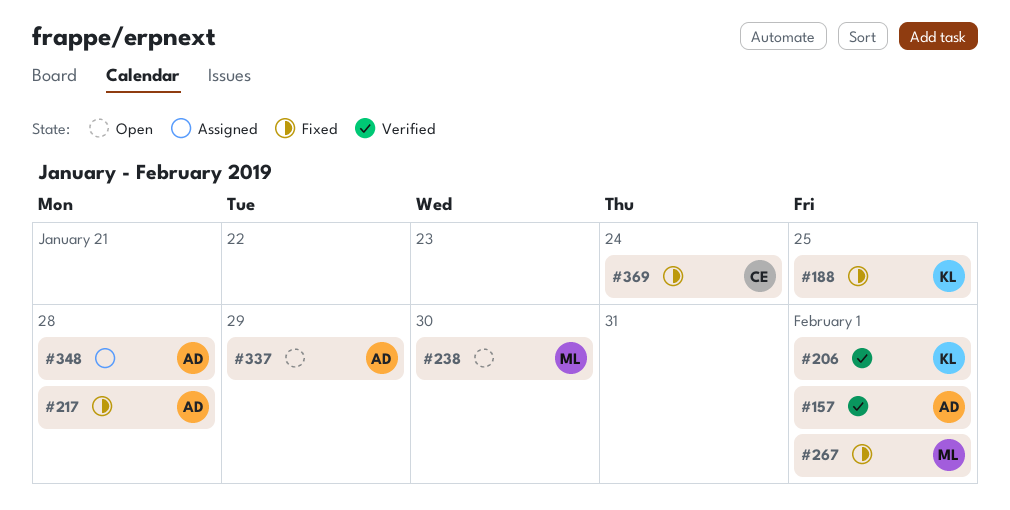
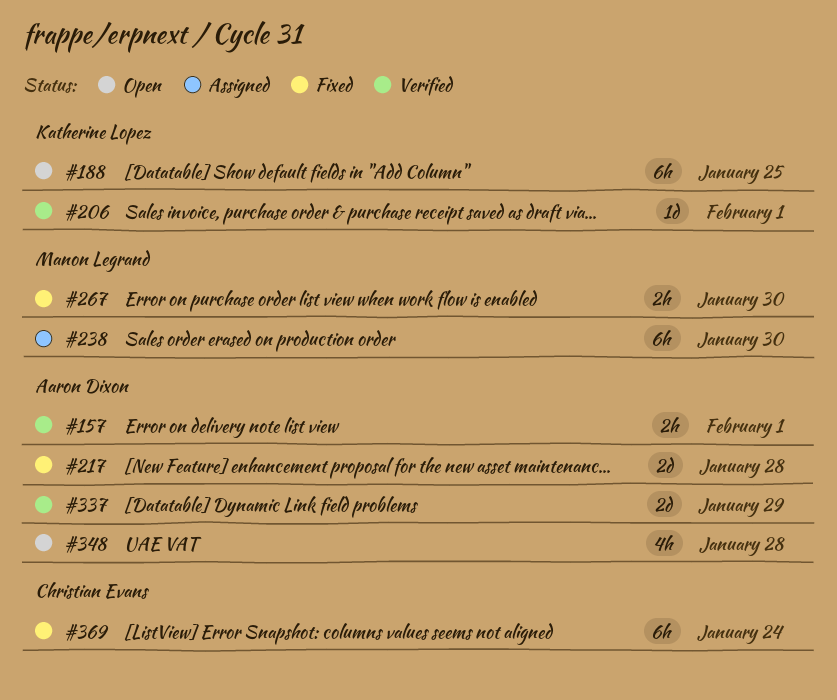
#188, status: Fixed -> Open
#238, status: Open -> Assigned
#267, due: Feb 1 -> Jan 30
#337, status: Open -> Verified
#348, status: Assigned -> Open

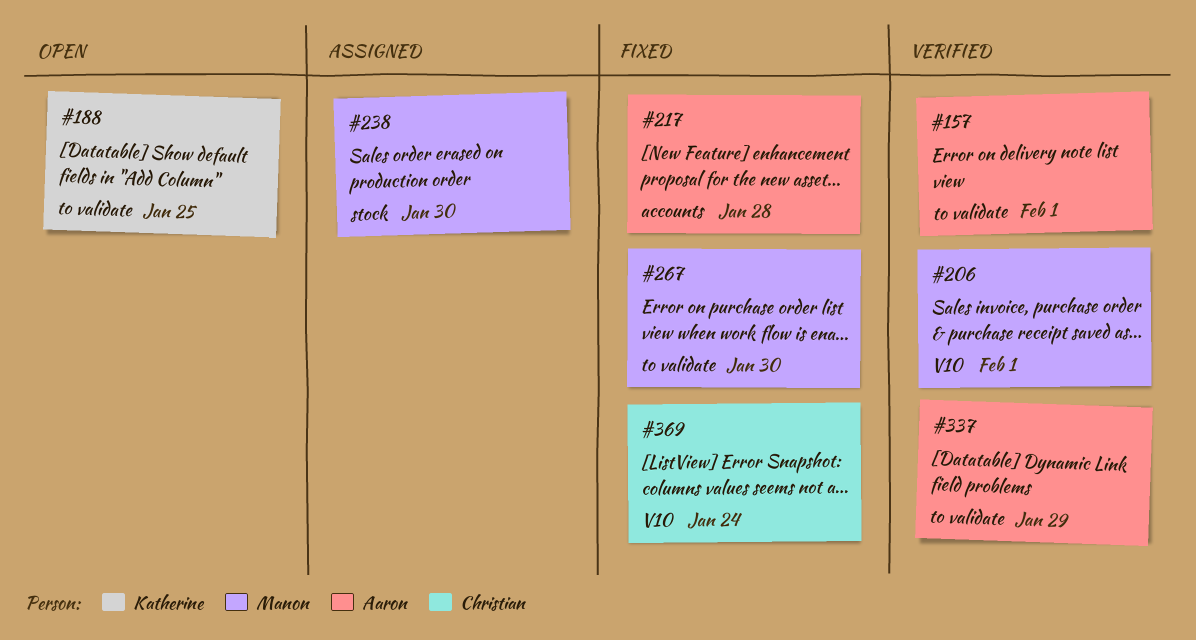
#206, owner: Katherine Lopez -> Manon Legrand
#348: present -> none

